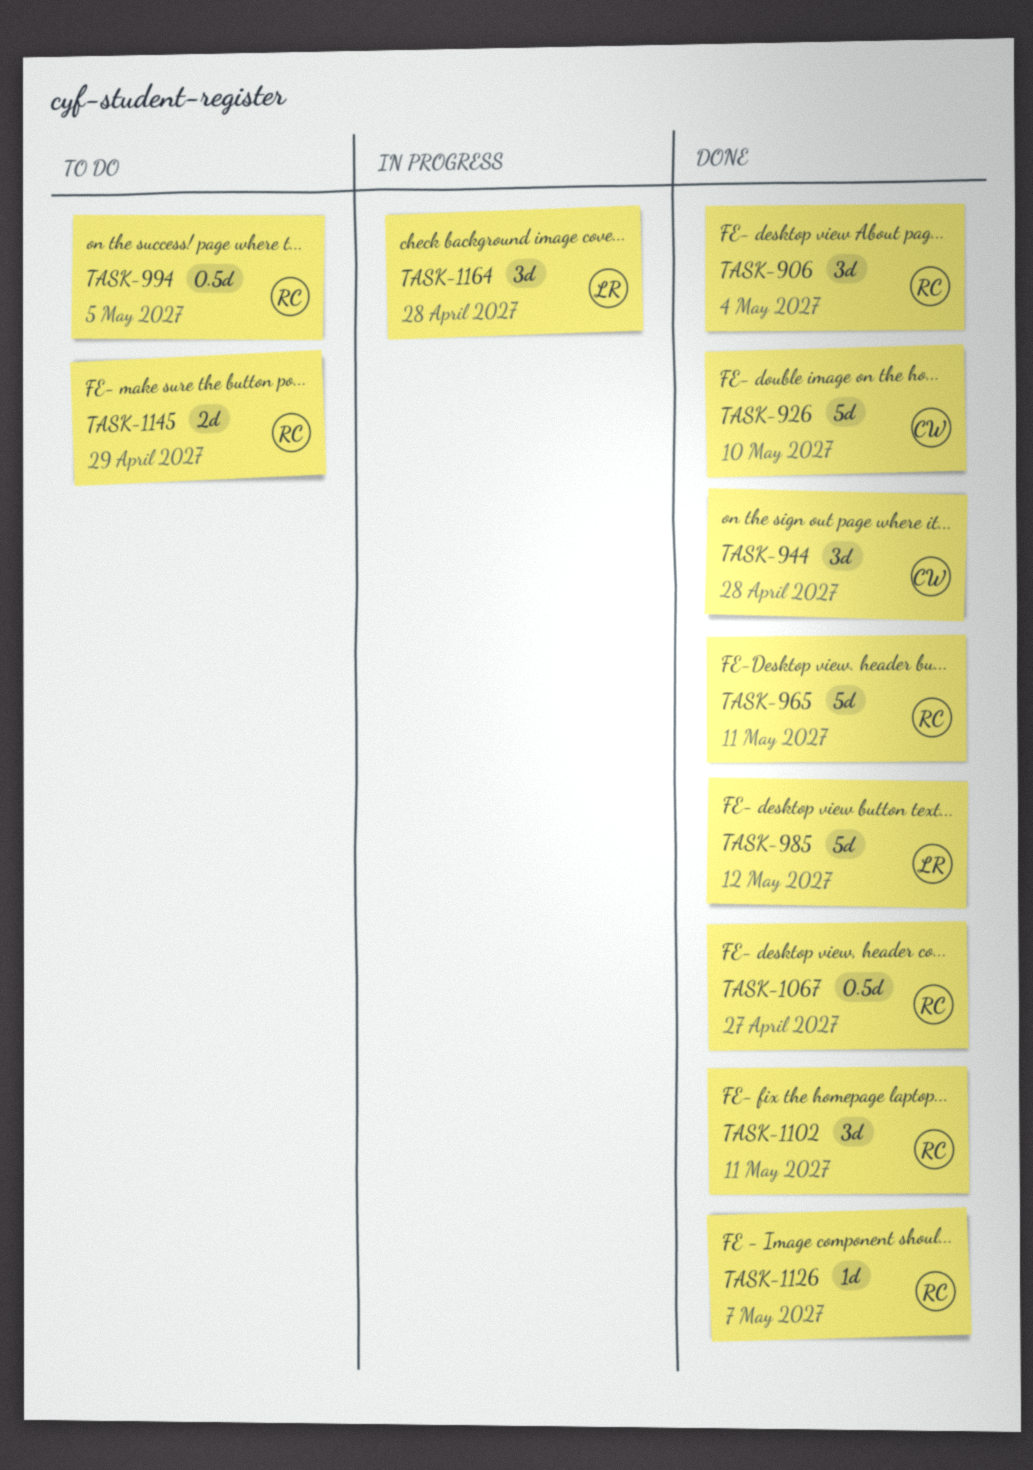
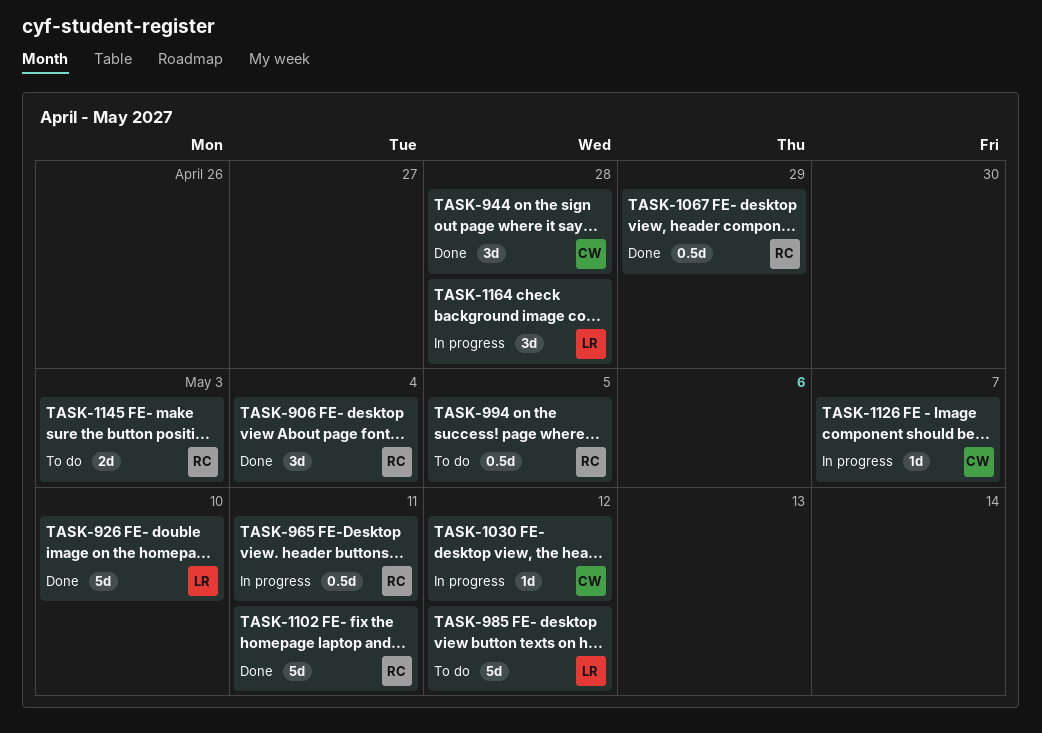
TASK-926, owner: CW -> LR
TASK-965, status: Done -> In progress
TASK-965, estimate: 5d -> 0.5d
TASK-985, status: Done -> To do
TASK-1030: none -> present
TASK-1067, due: Apr 27 -> Apr 29
TASK-1102, estimate: 3d -> 5d
TASK-1126, status: Done -> In progress
TASK-1126, owner: RC -> CW
TASK-1145, due: Apr 29 -> May 3

